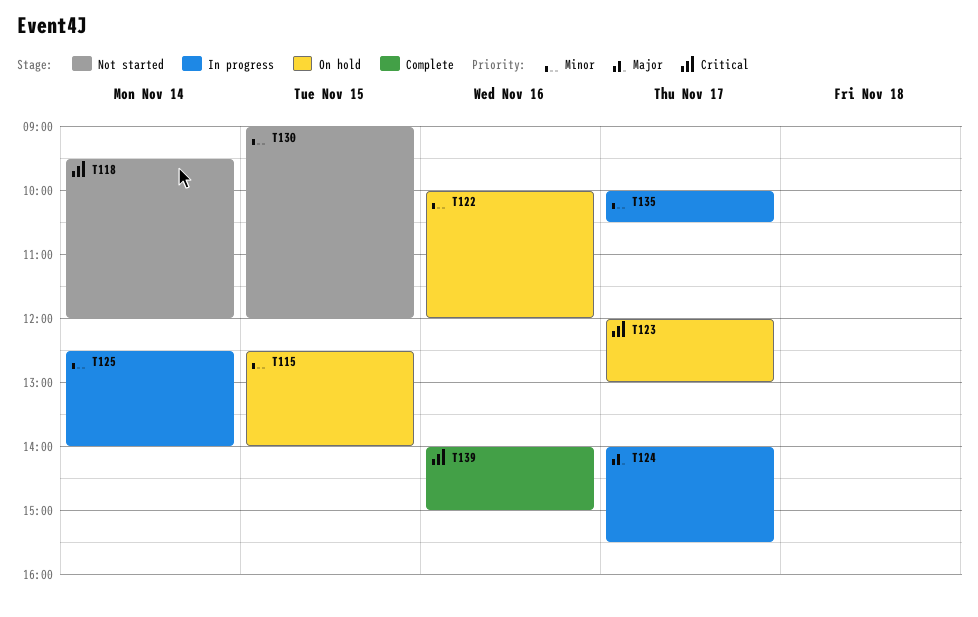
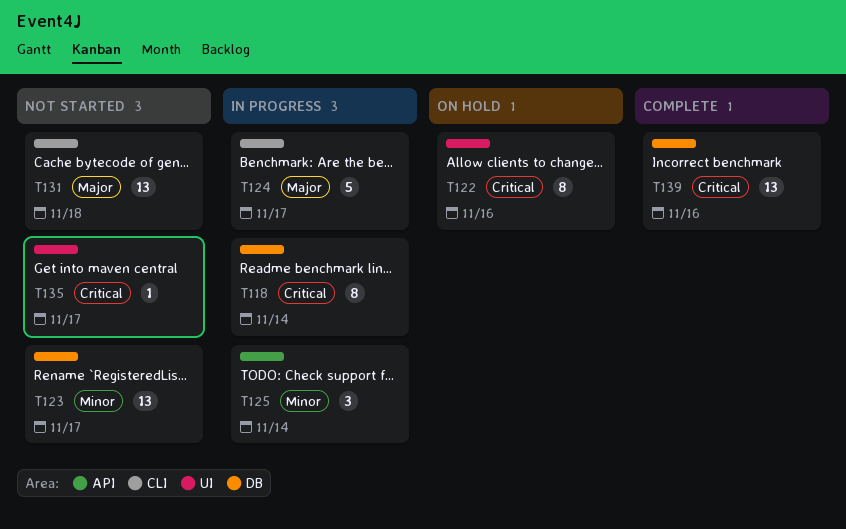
T115: present -> none
T118, status: Not started -> In progress
T122, priority: Minor -> Critical
T123, status: On hold -> Not started
T123, priority: Critical -> Minor
T130: present -> none
T131: none -> present
T135, status: In progress -> Not started
T135, priority: Minor -> Critical

